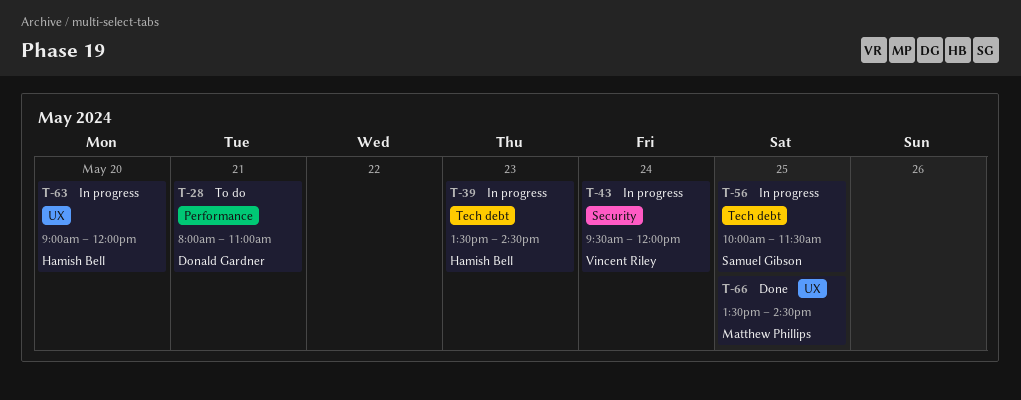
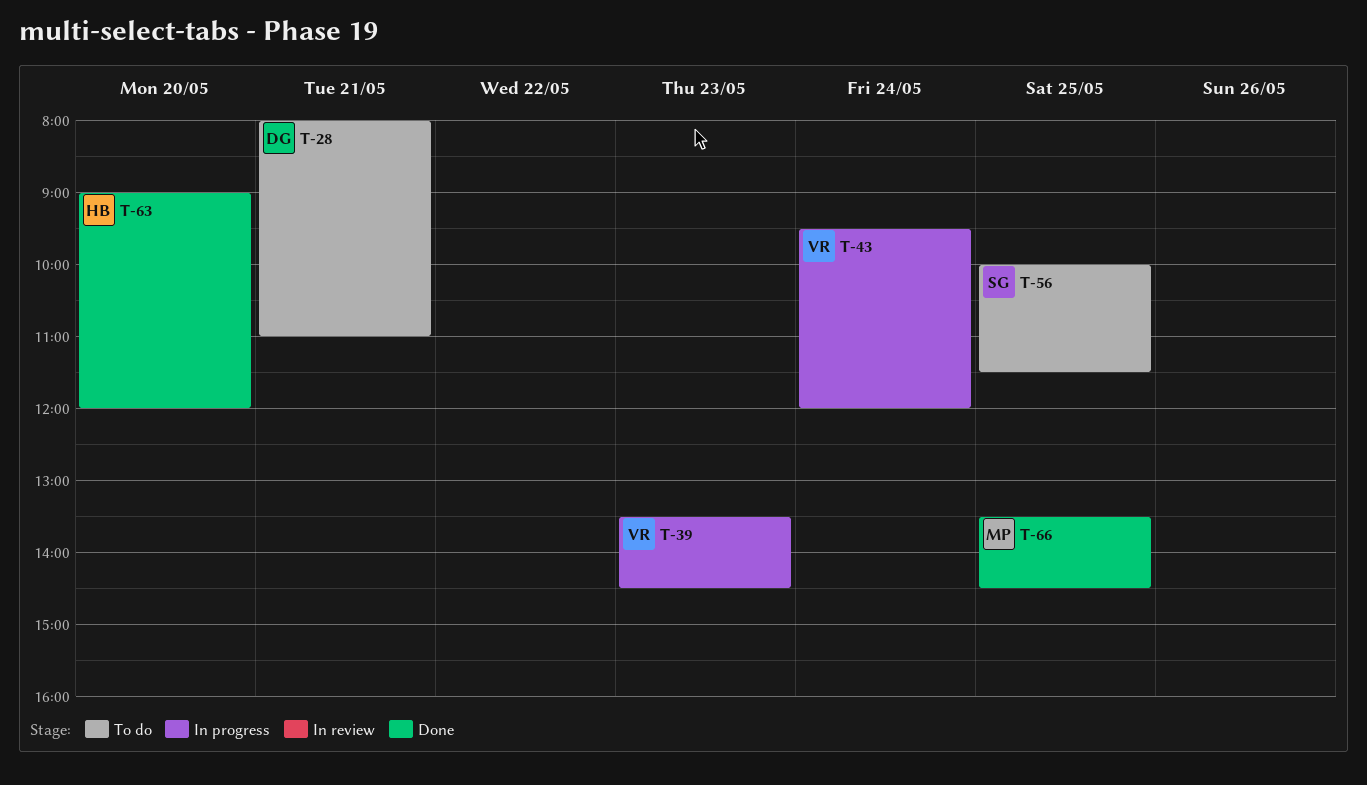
T-39, owner: Hamish Bell -> Vincent Riley
T-56, status: In progress -> To do
T-63, status: In progress -> Done

